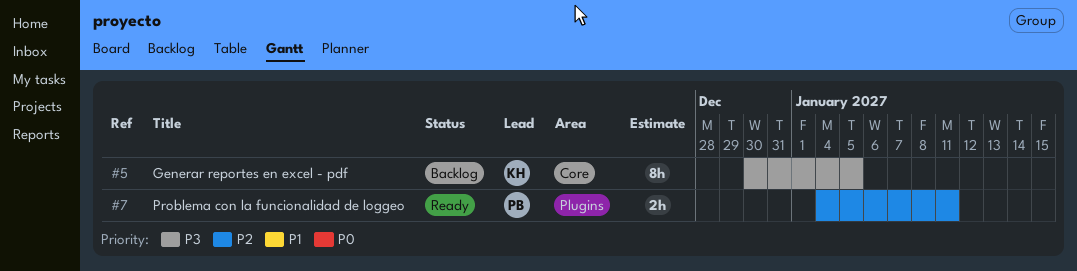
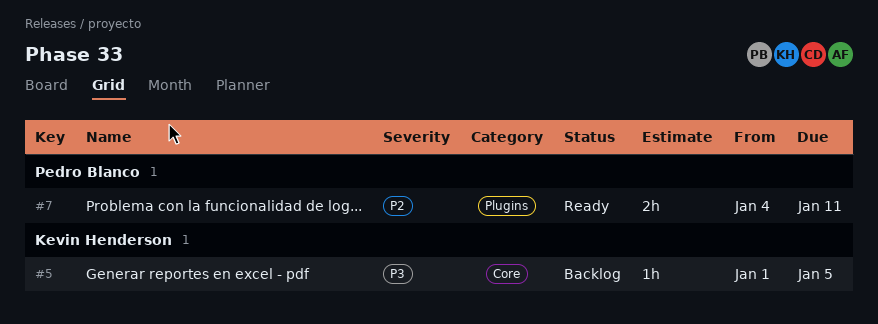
#5, estimate: 8h -> 1h
#5, start: Dec 30 -> Jan 1

